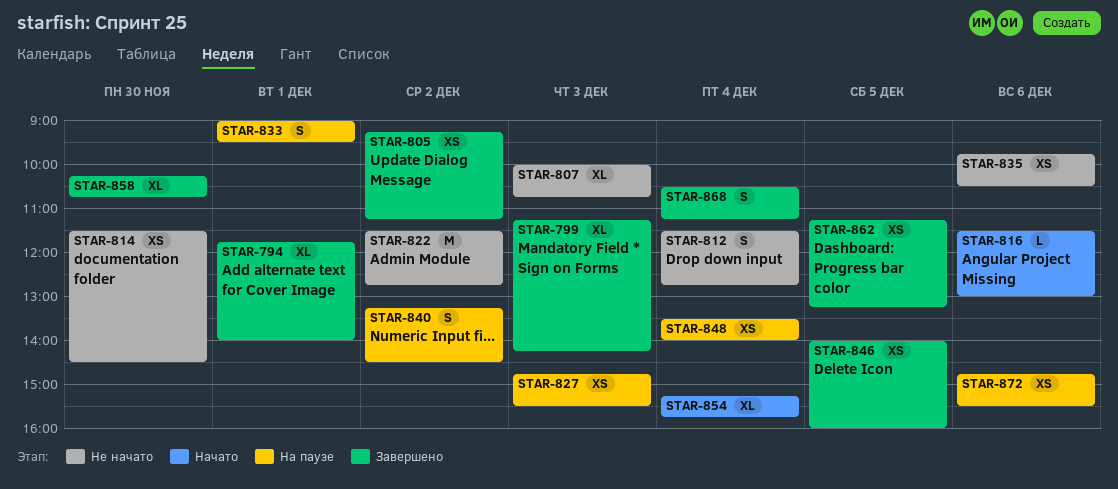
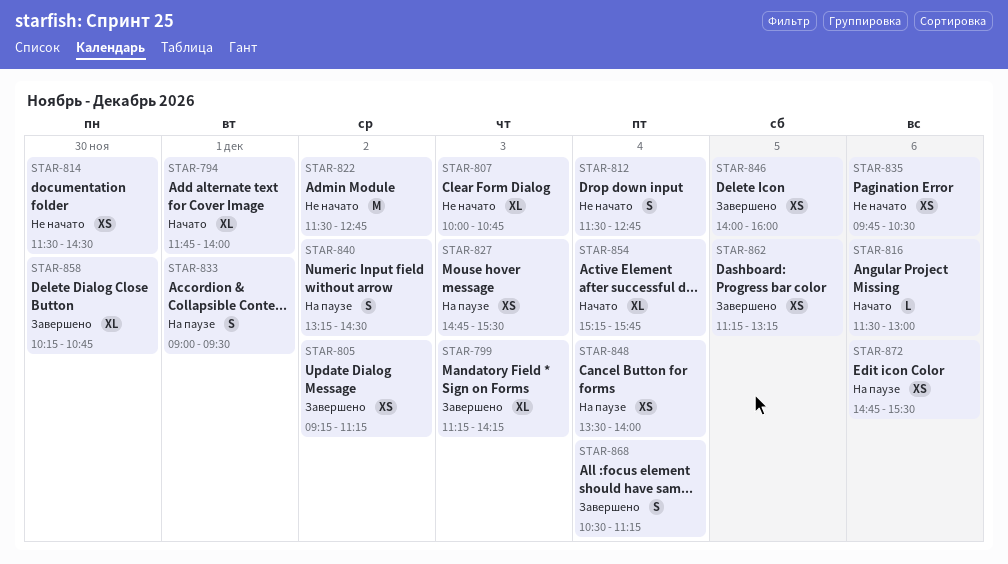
STAR-794, status: Завершено -> Начато

